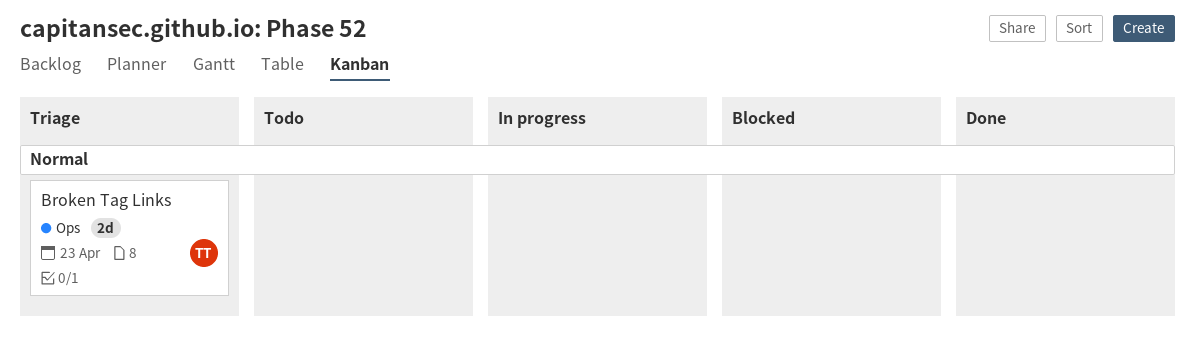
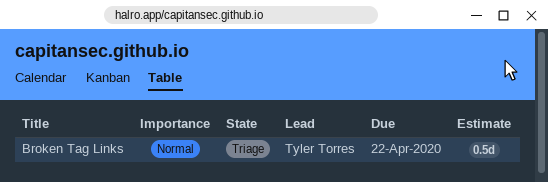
Broken Tag Links, estimate: 2d -> 0.5d
Broken Tag Links, due: Apr 23 -> Apr 22

